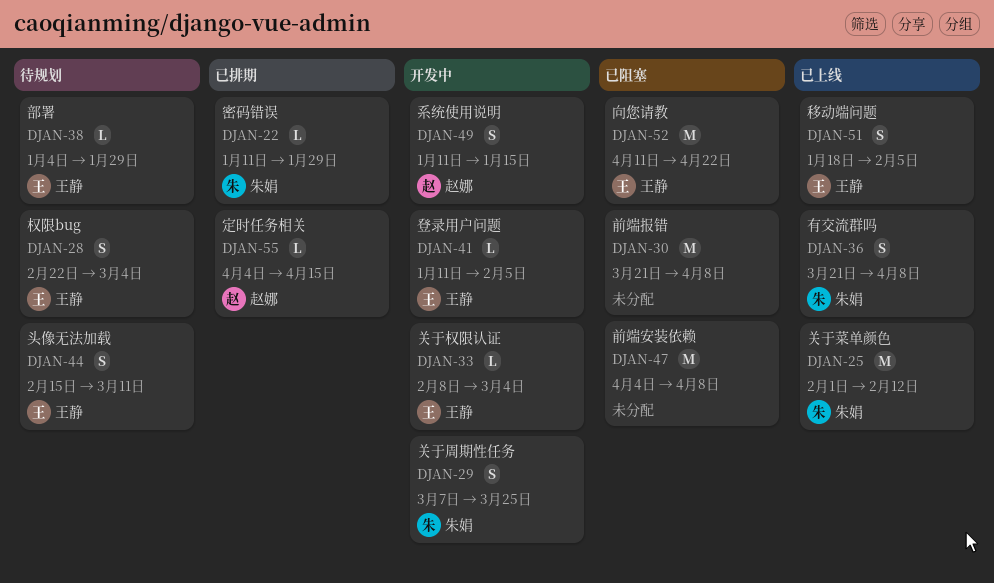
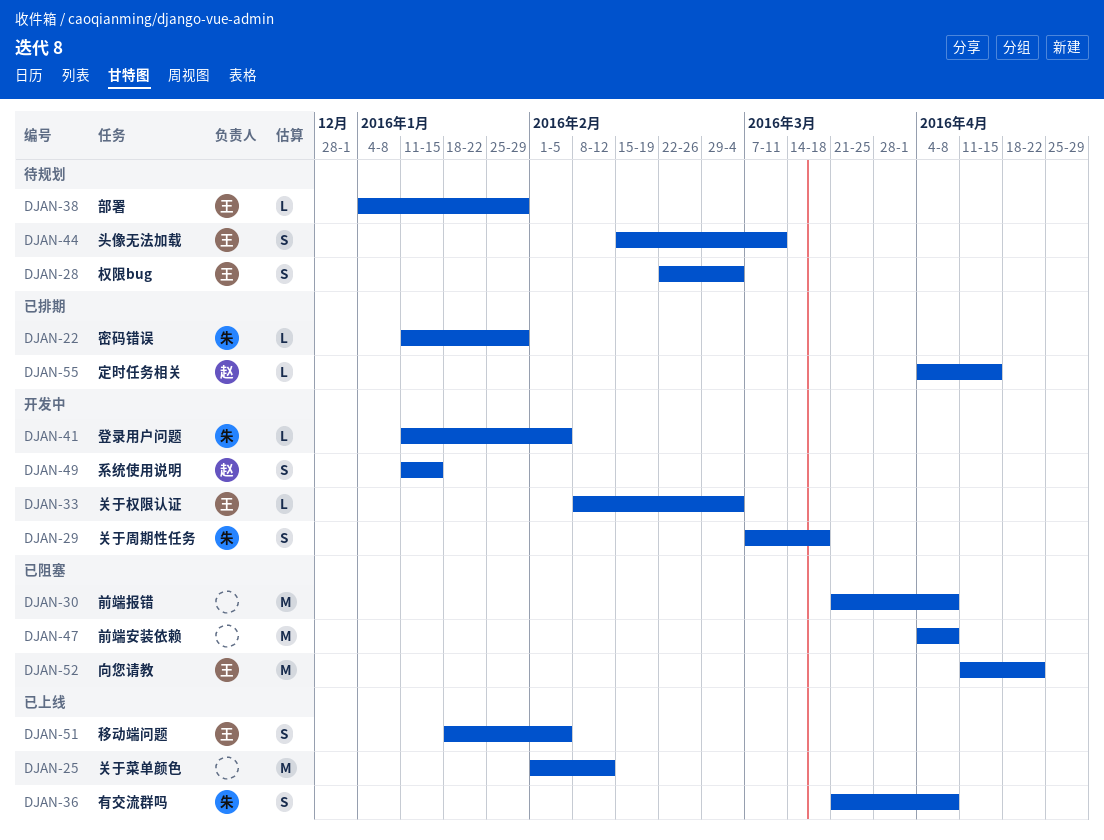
DJAN-25, owner: 朱娟 -> none
DJAN-29, due: Mar 25 -> Mar 18
DJAN-41, owner: 王静 -> 朱娟

